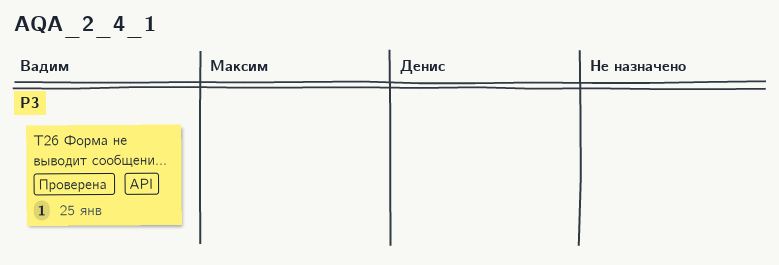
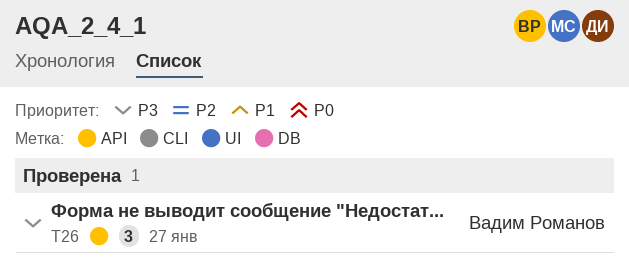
T26, estimate: 1 -> 3
T26, due: Jan 25 -> Jan 27

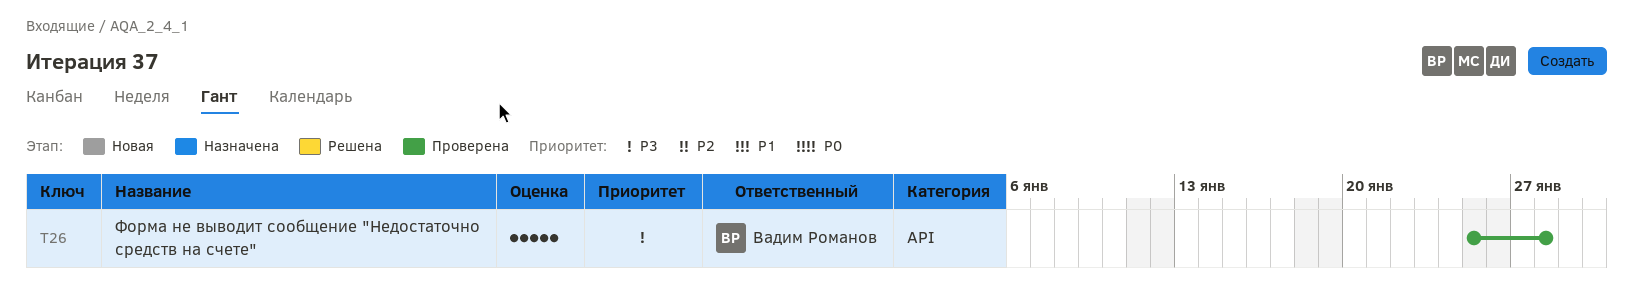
T26, estimate: 3 -> 5
T26, due: Jan 27 -> Jan 28

